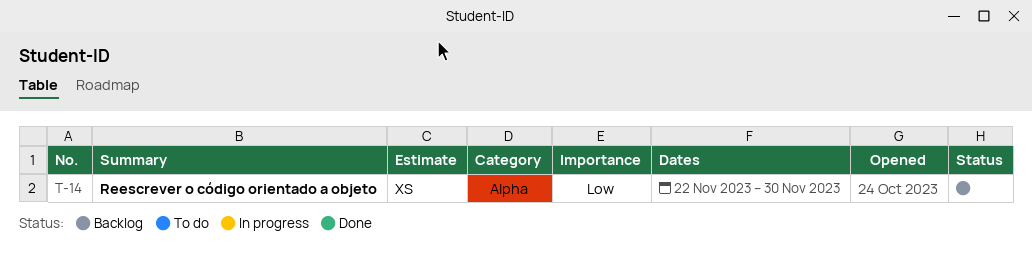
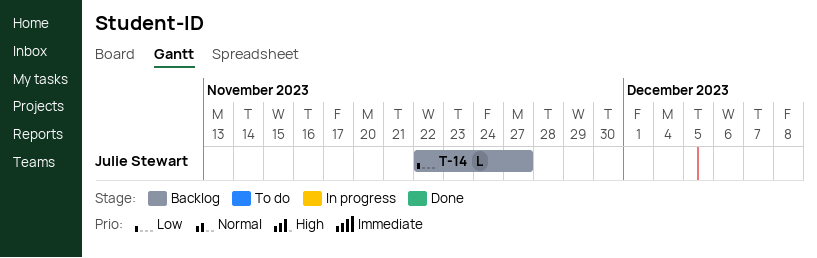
T-14, estimate: XS -> L
T-14, due: Nov 30 -> Nov 27

